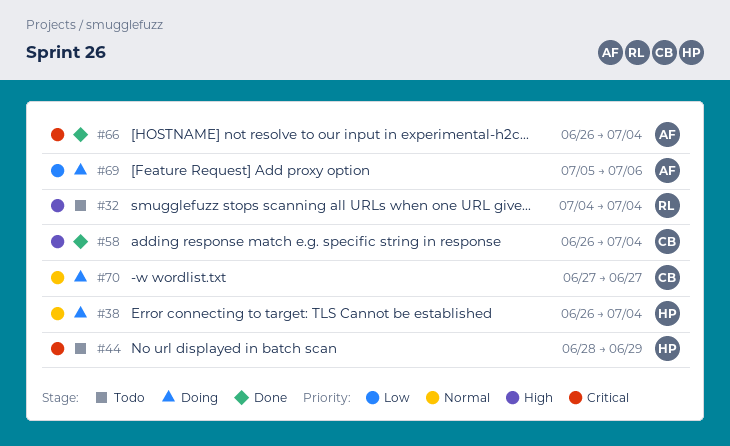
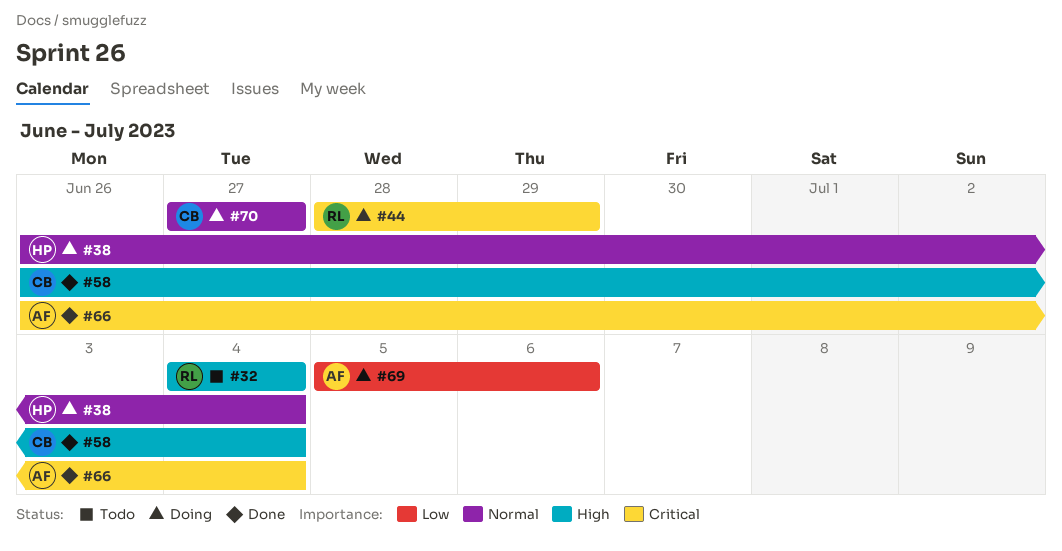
#44, status: Todo -> Doing
#44, owner: HP -> RL

